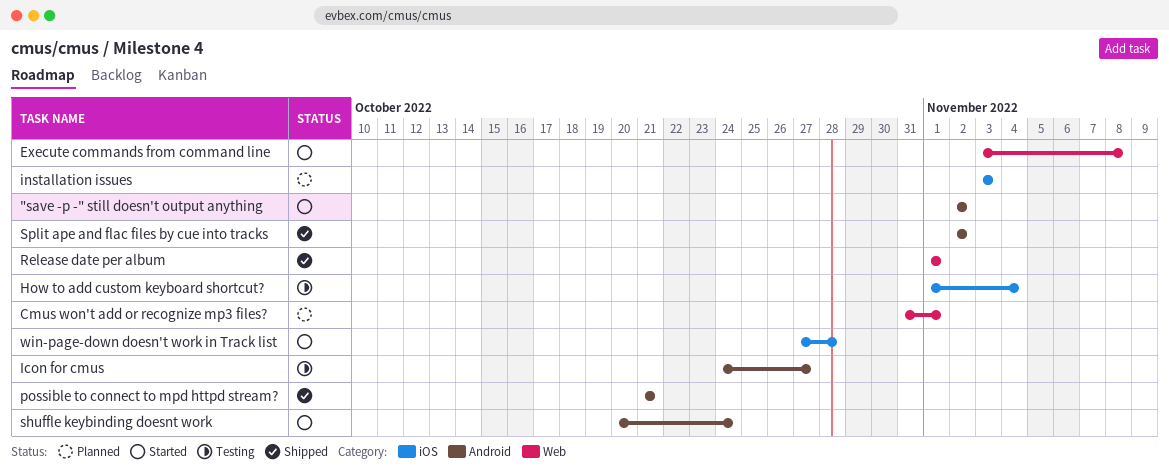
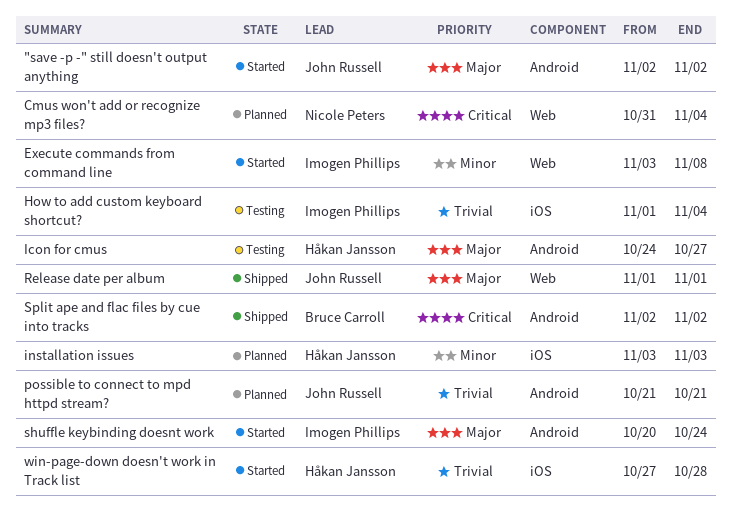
Cmus won't add or recognize mp3 files?, due: Nov 1 -> Nov 4
possible to connect to mpd httpd stream?, status: Shipped -> Planned

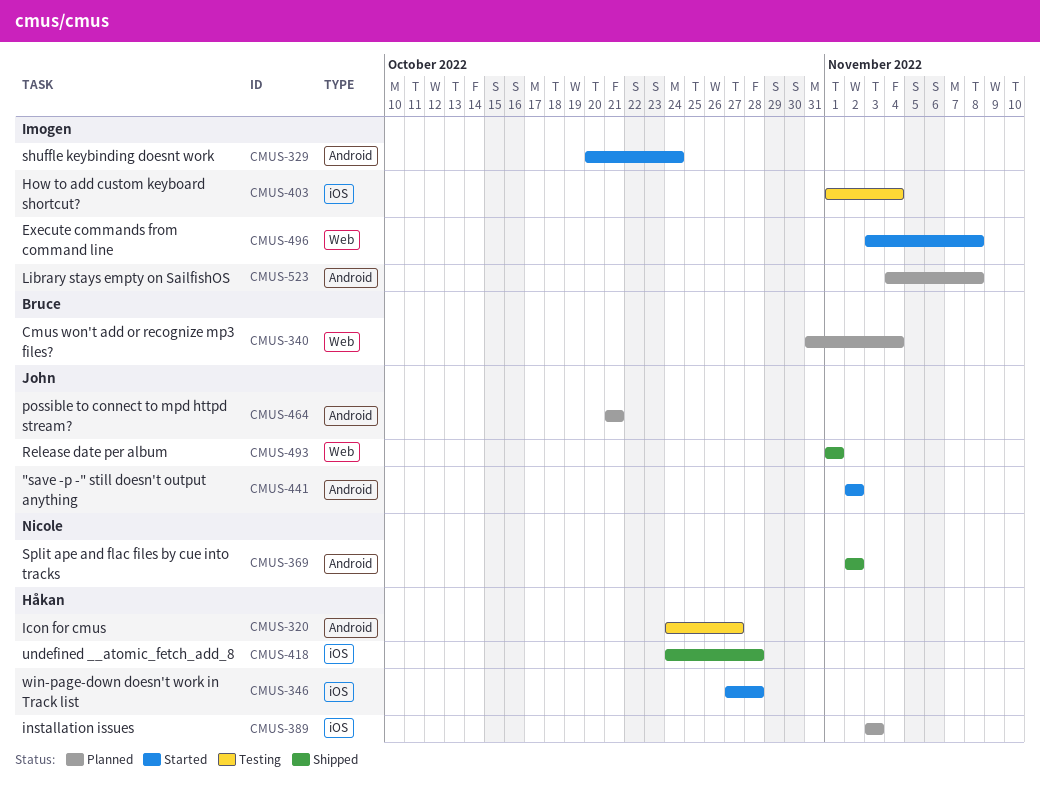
Cmus won't add or recognize mp3 files?, owner: Nicole Peters -> Bruce Carroll
Library stays empty on SailfishOS: none -> present
Split ape and flac files by cue into tracks, owner: Bruce Carroll -> Nicole Peters
undefined __atomic_fetch_add_8: none -> present

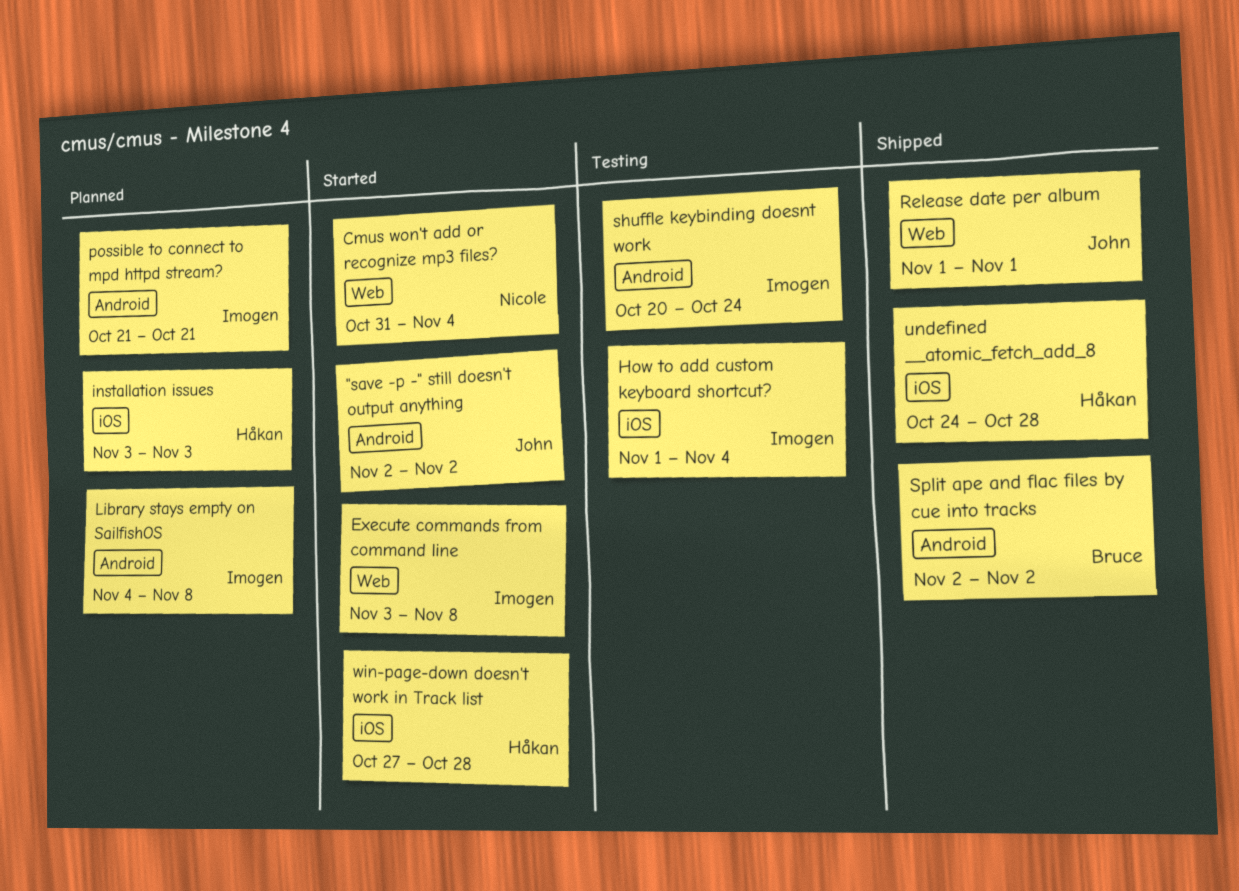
Cmus won't add or recognize mp3 files?, status: Planned -> Started
Cmus won't add or recognize mp3 files?, owner: Bruce -> Nicole
Icon for cmus: present -> none
possible to connect to mpd httpd stream?, owner: John -> Imogen
shuffle keybinding doesnt work, status: Started -> Testing
Split ape and flac files by cue into tracks, owner: Nicole -> Bruce

